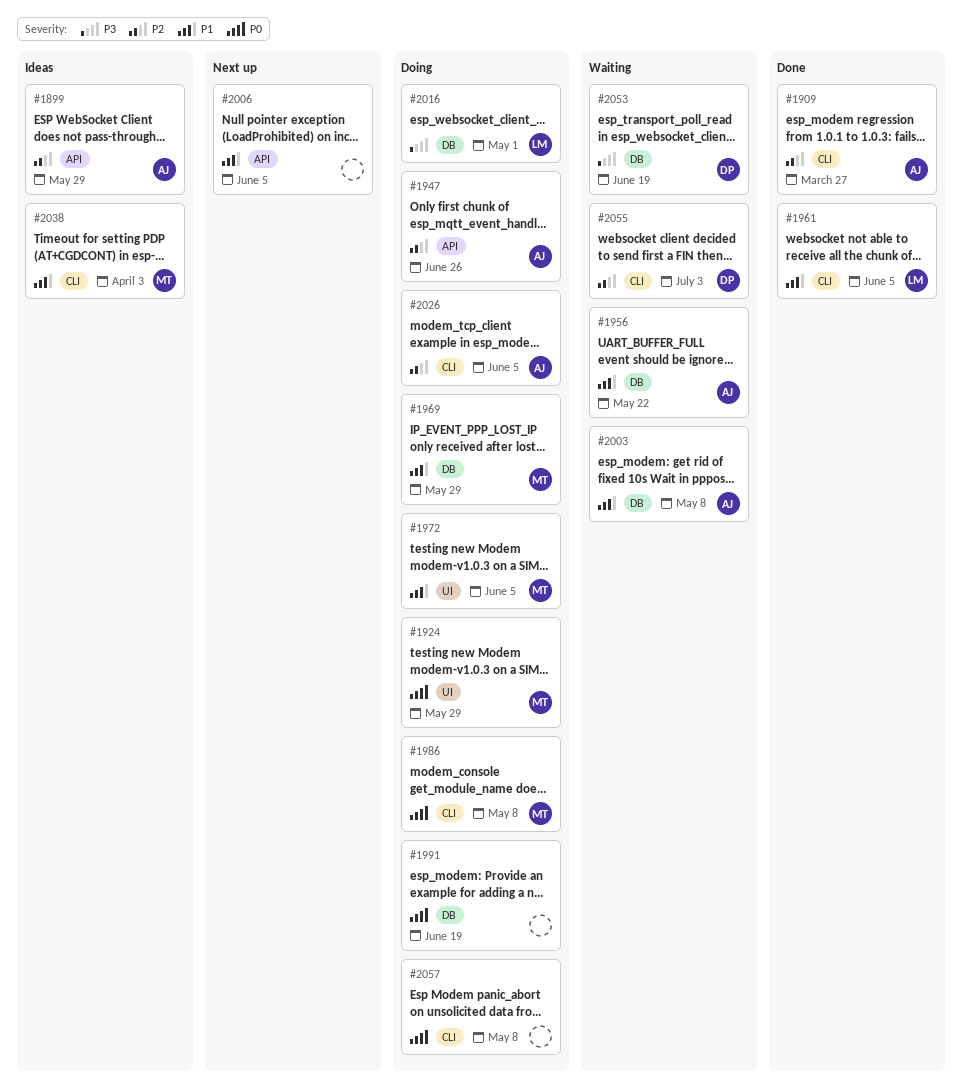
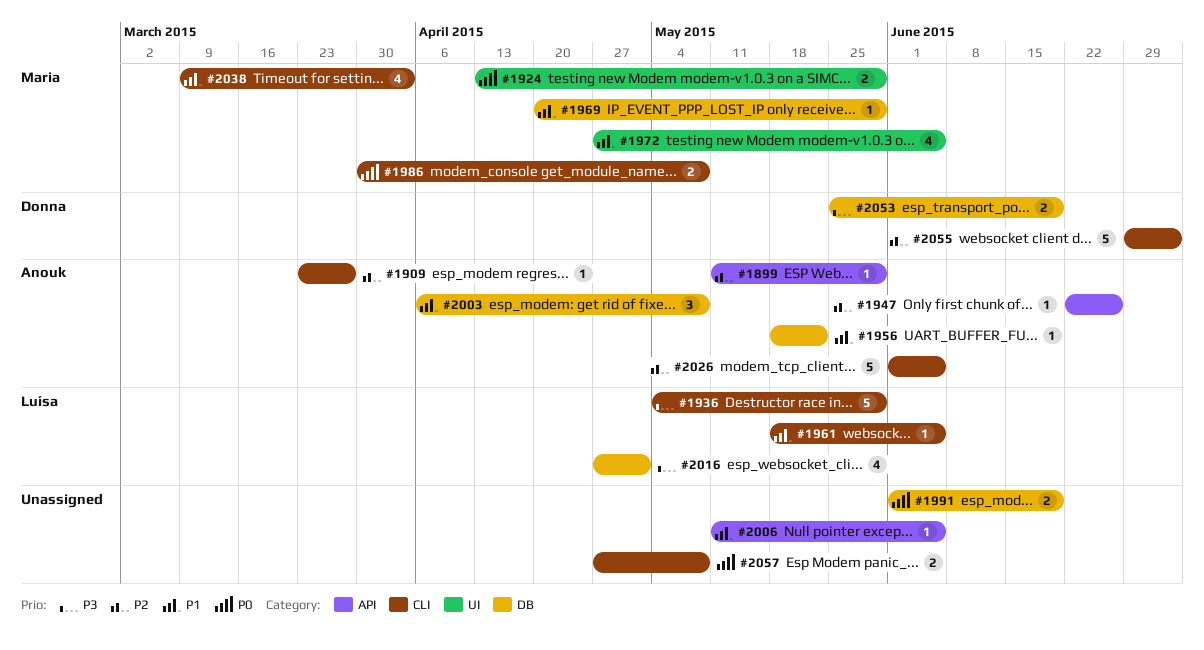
#1936: none -> present

